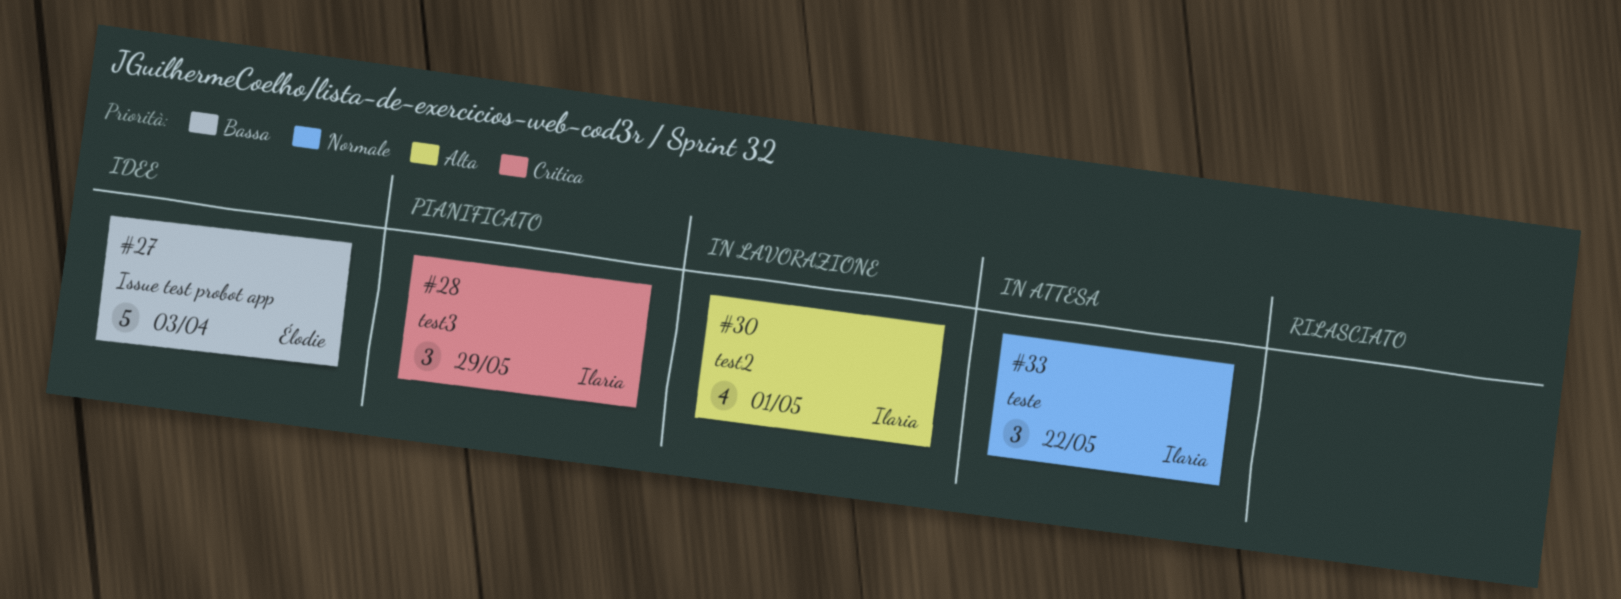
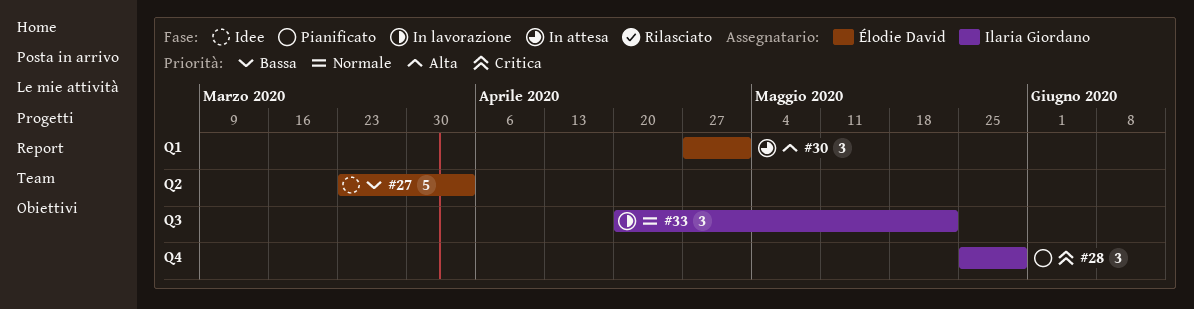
#30, status: In lavorazione -> In attesa
#30, owner: Ilaria Giordano -> Élodie David
#30, estimate: 4 -> 3
#33, status: In attesa -> In lavorazione

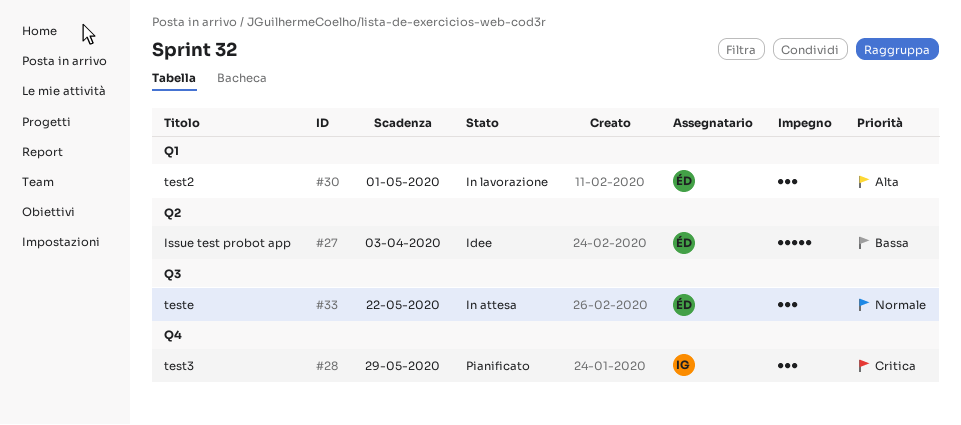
#30, status: In attesa -> In lavorazione
#33, status: In lavorazione -> In attesa
#33, owner: Ilaria Giordano -> Élodie David

